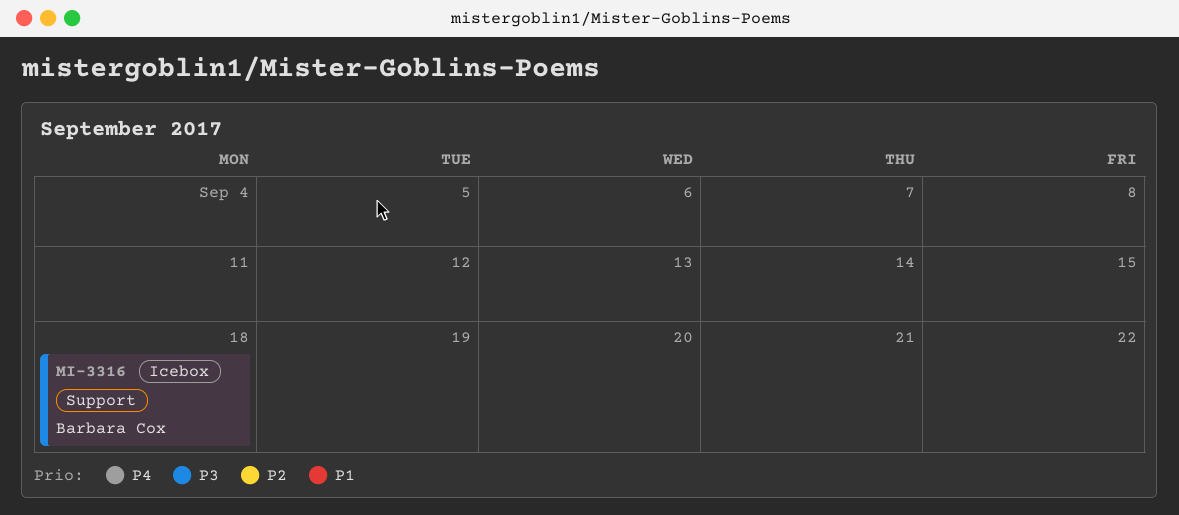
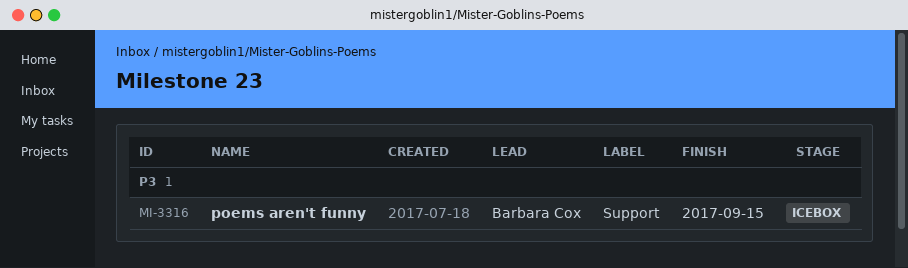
MI-3316, due: Sep 18 -> Sep 15

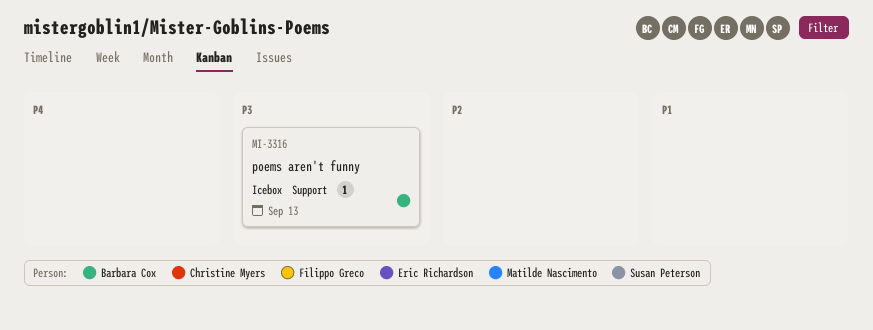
MI-3316, due: Sep 15 -> Sep 13

